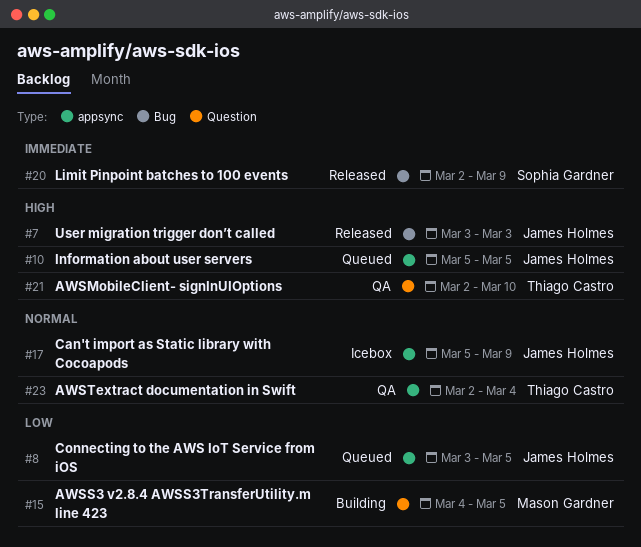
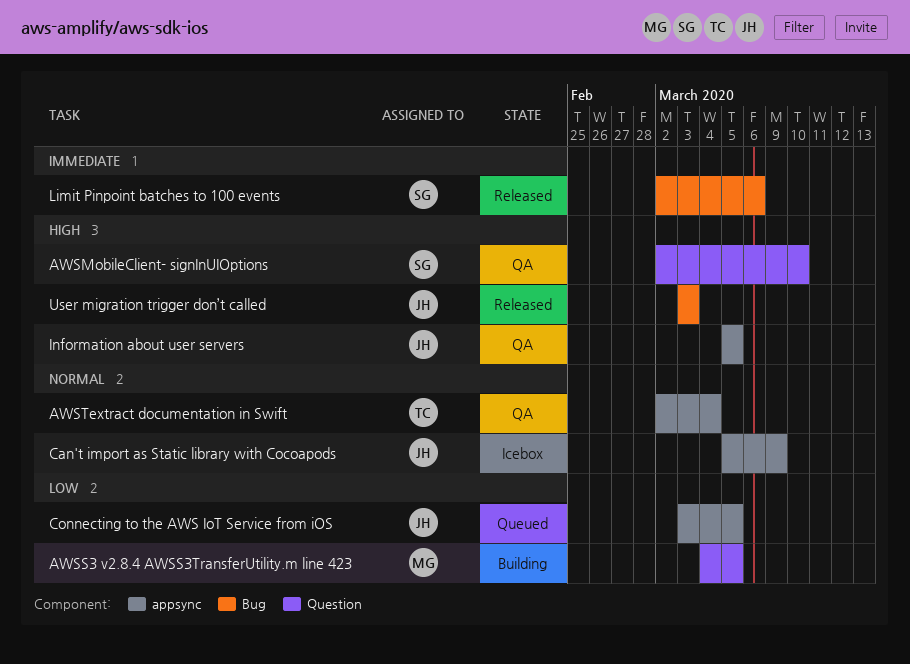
AWSMobileClient- signInUIOptions, owner: Thiago Castro -> Sophia Gardner
Information about user servers, status: Queued -> QA
Limit Pinpoint batches to 100 events, due: Mar 9 -> Mar 6

